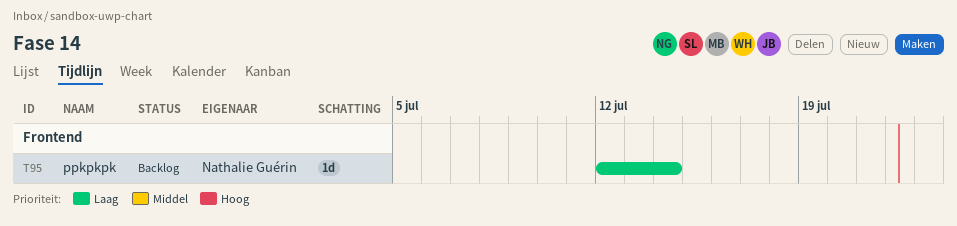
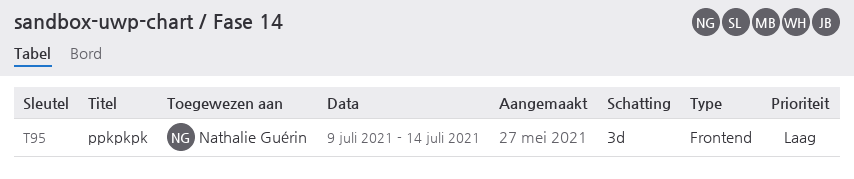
T95, estimate: 1d -> 3d
T95, start: Jul 12 -> Jul 9

